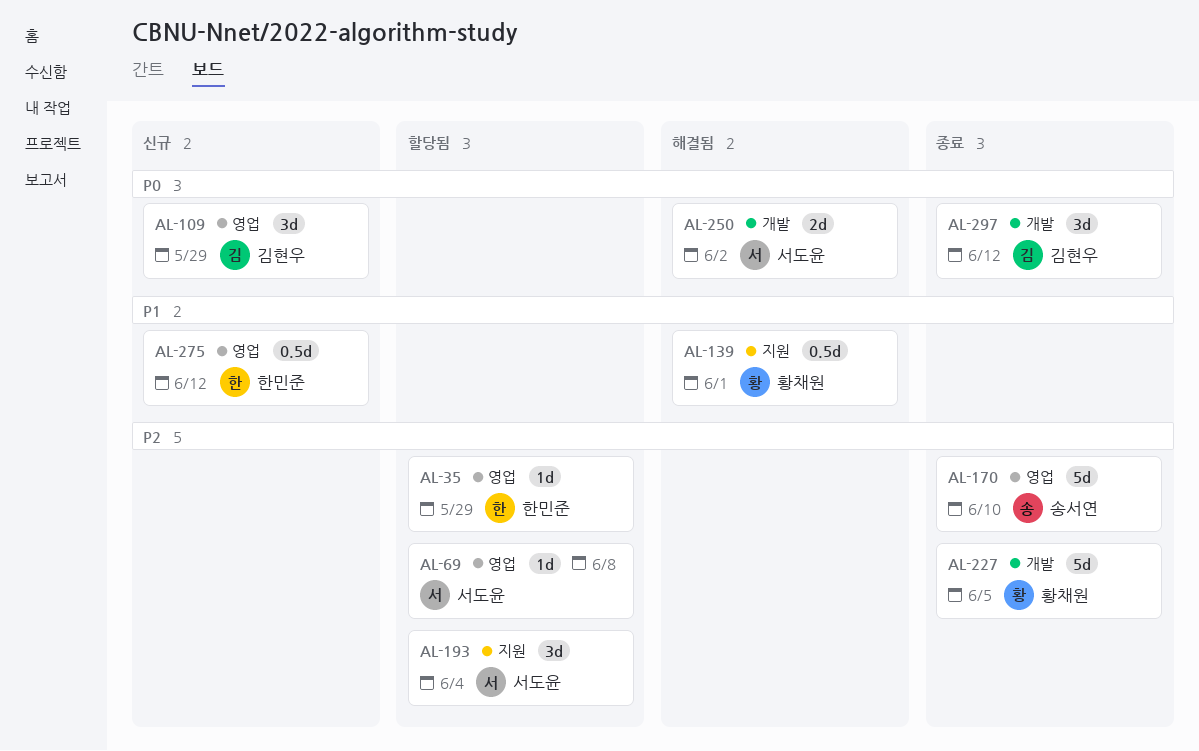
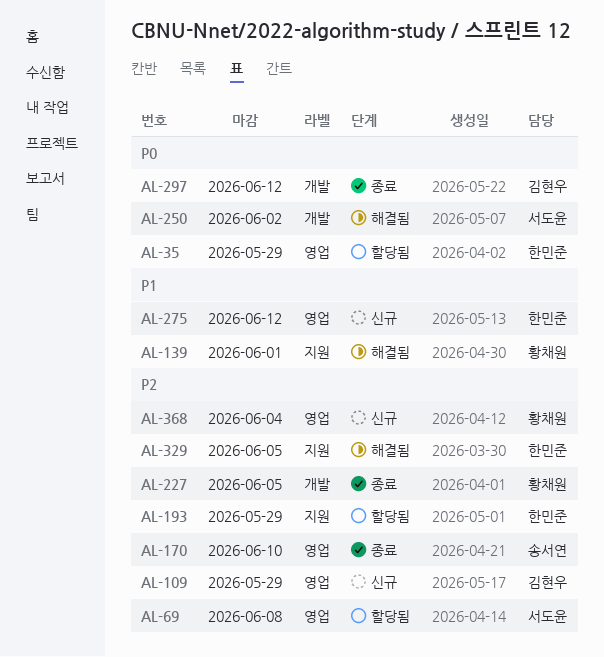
AL-35, priority: P2 -> P0
AL-109, priority: P0 -> P2
AL-193, owner: 서도윤 -> 한민준
AL-193, due: Jun 4 -> May 29
AL-329: none -> present
AL-368: none -> present

